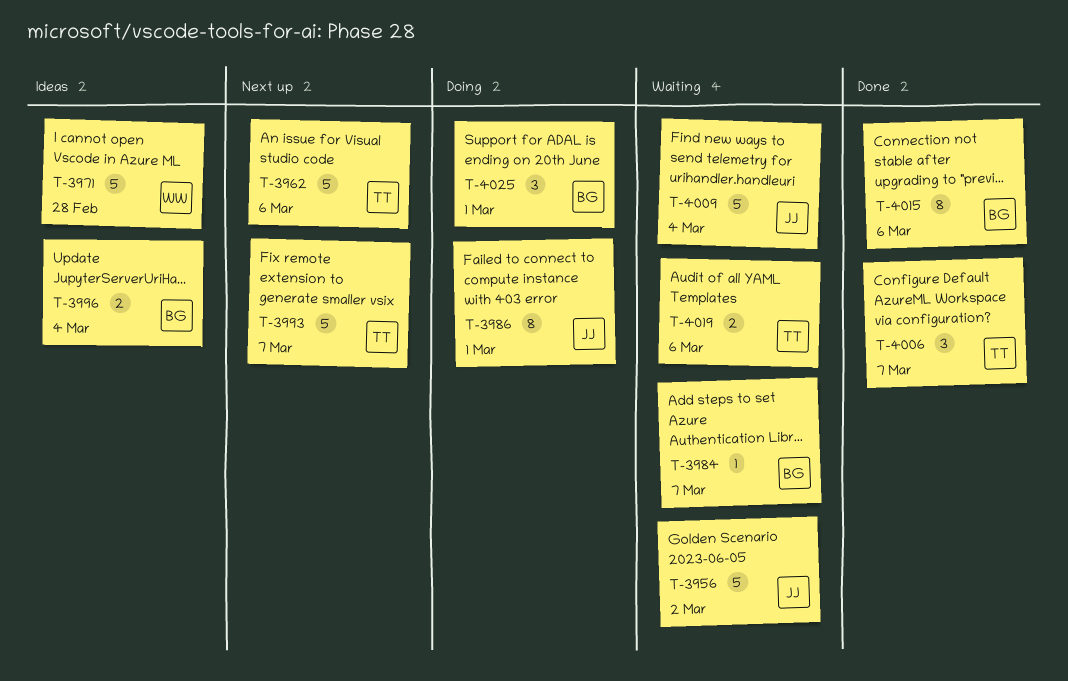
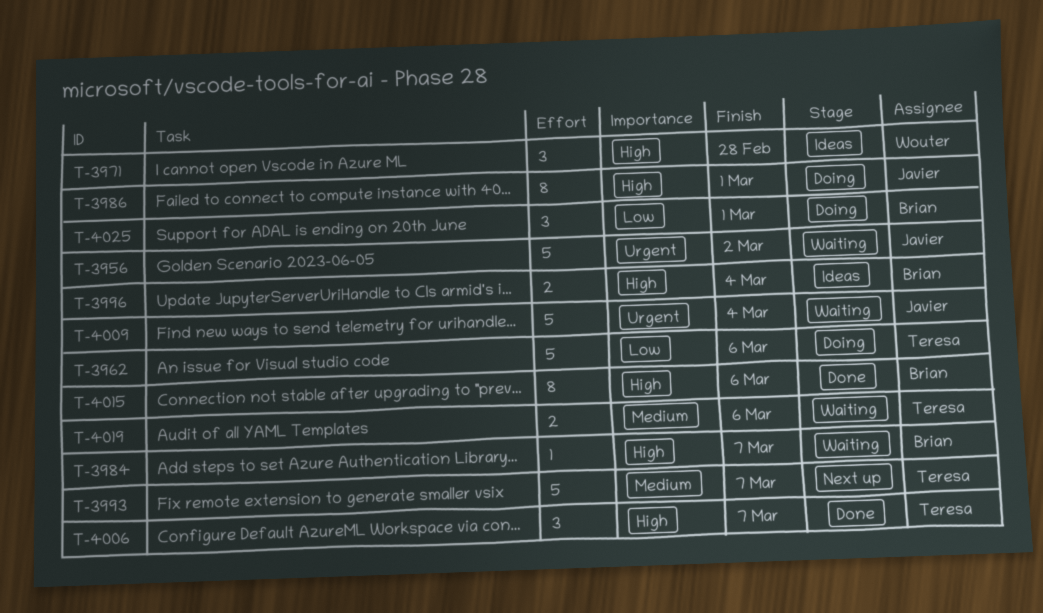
T-3962, status: Next up -> Doing
T-3971, estimate: 5 -> 3

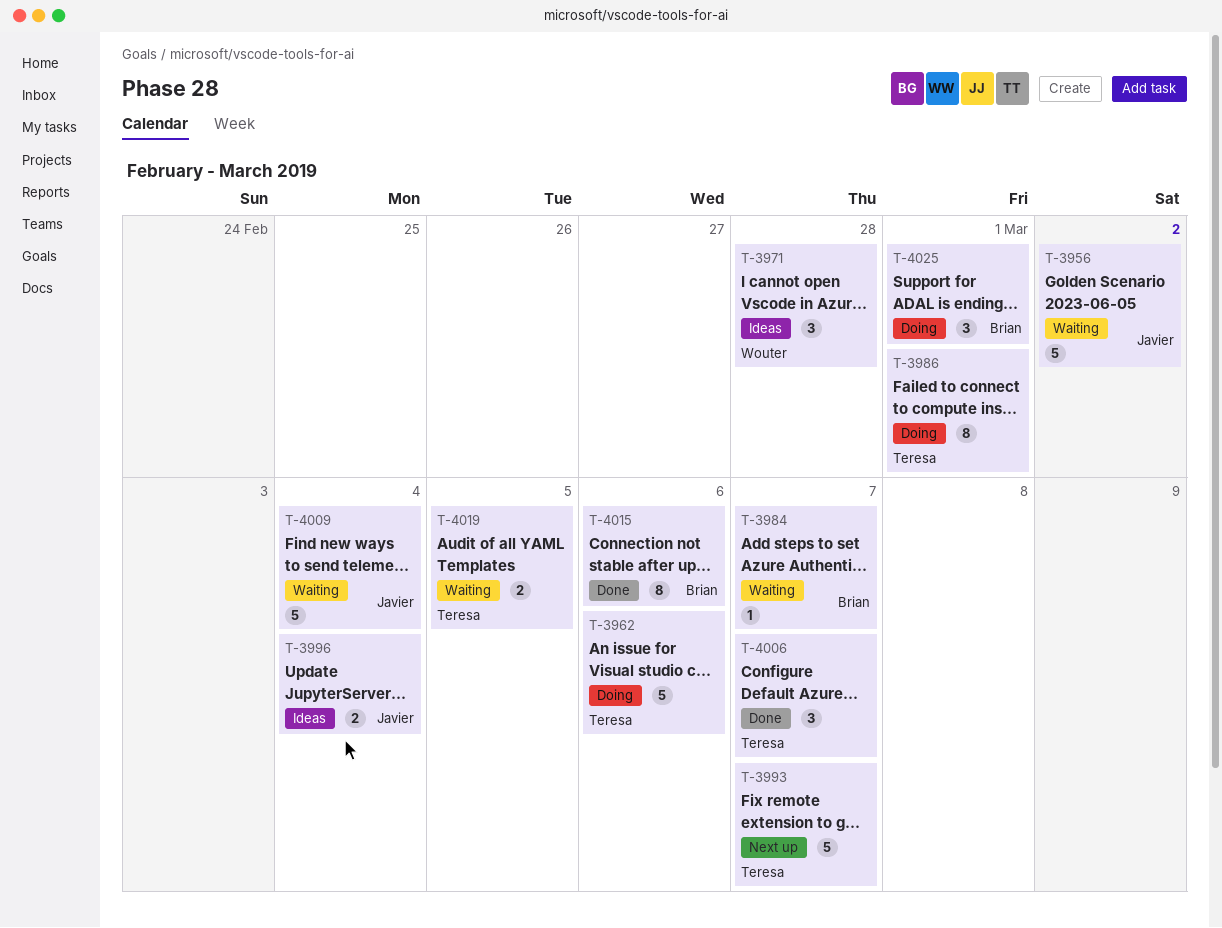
T-3986, owner: Javier -> Teresa
T-3996, owner: Brian -> Javier
T-4019, due: Mar 6 -> Mar 5

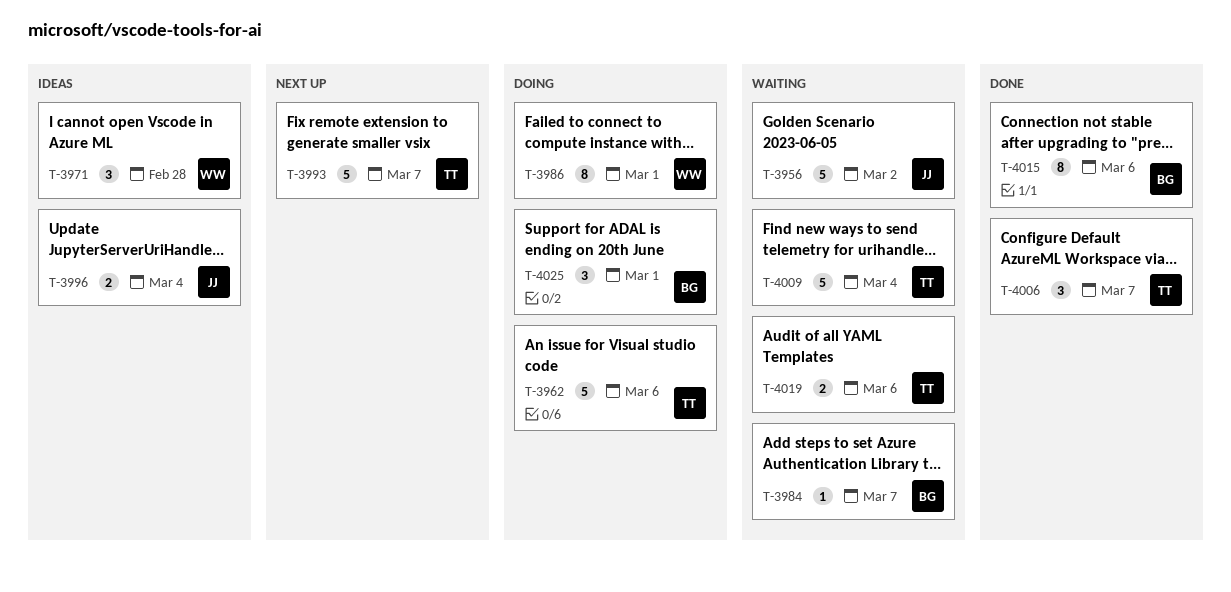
T-3986, owner: Teresa -> Wouter
T-4009, owner: Javier -> Teresa
T-4019, due: Mar 5 -> Mar 6

